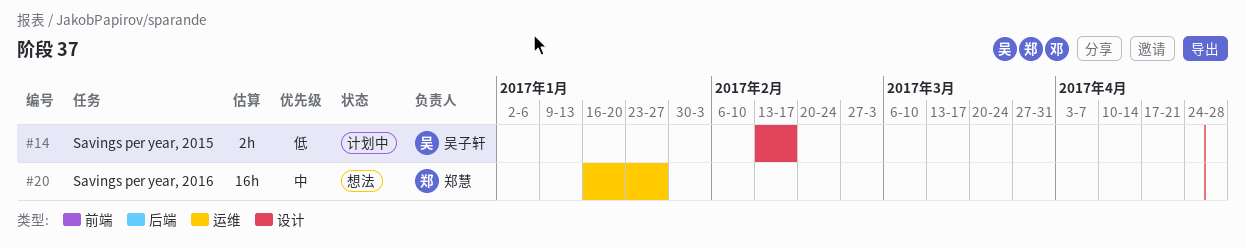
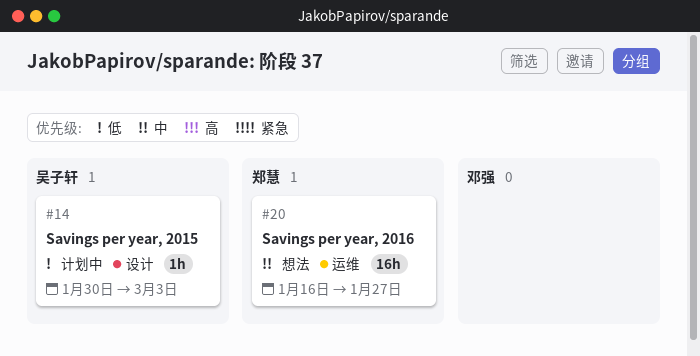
#14, estimate: 2h -> 1h
#14, start: Feb 13 -> Jan 30
#14, due: Feb 17 -> Mar 3

